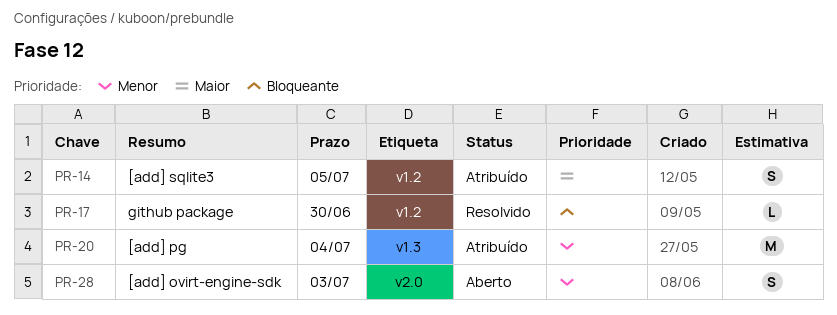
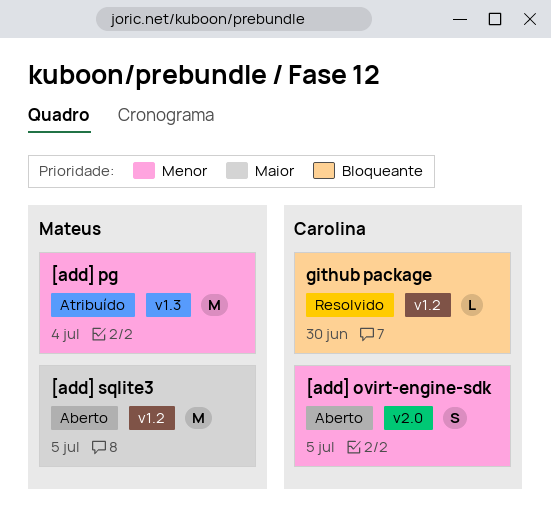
[add] ovirt-engine-sdk, due: Jul 3 -> Jul 5
[add] sqlite3, status: Atribuído -> Aberto
[add] sqlite3, estimate: S -> M

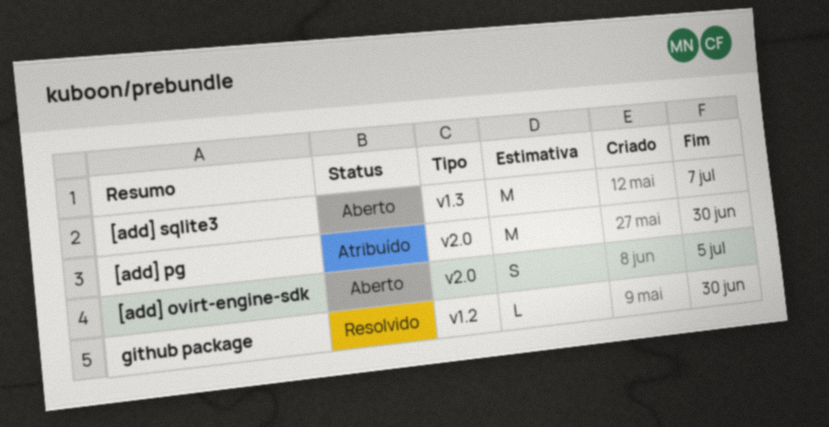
[add] pg, label: v1.3 -> v2.0
[add] pg, due: Jul 4 -> Jun 30
[add] sqlite3, label: v1.2 -> v1.3
[add] sqlite3, due: Jul 5 -> Jul 7

